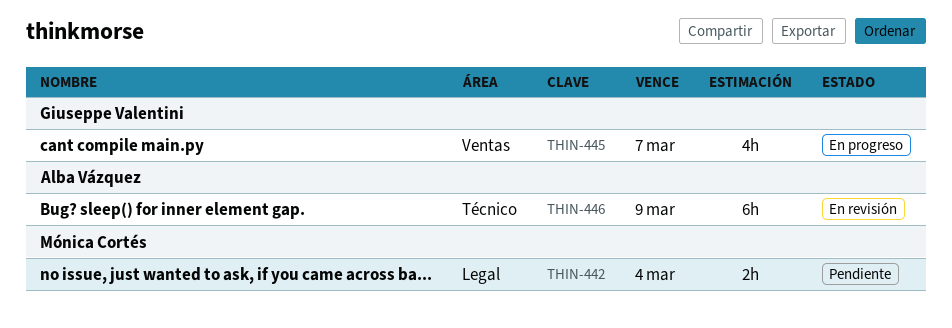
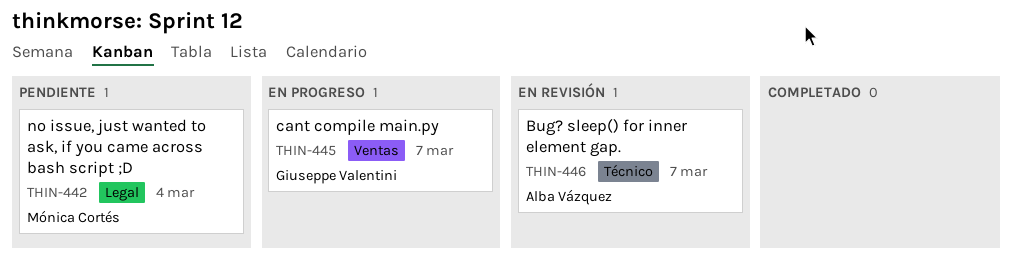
THIN-446, due: Mar 9 -> Mar 7

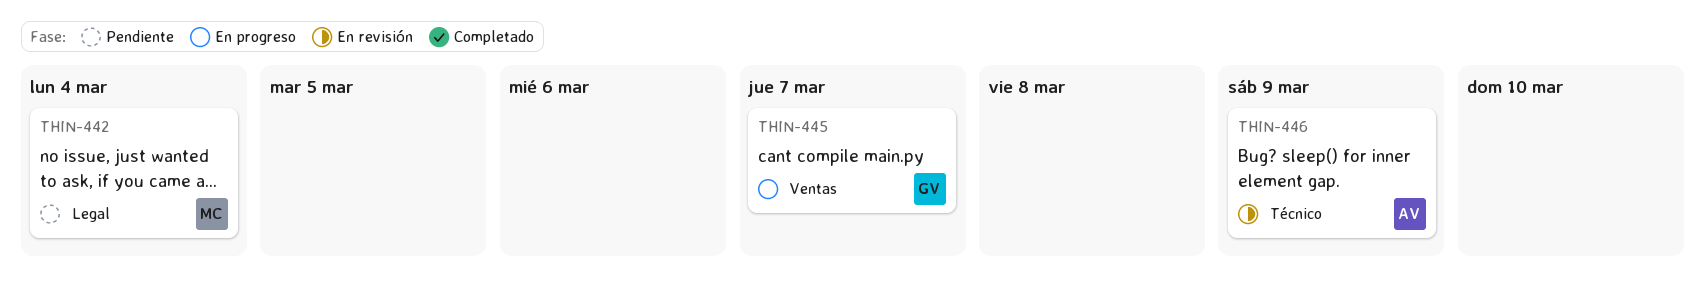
THIN-446, due: Mar 7 -> Mar 9

